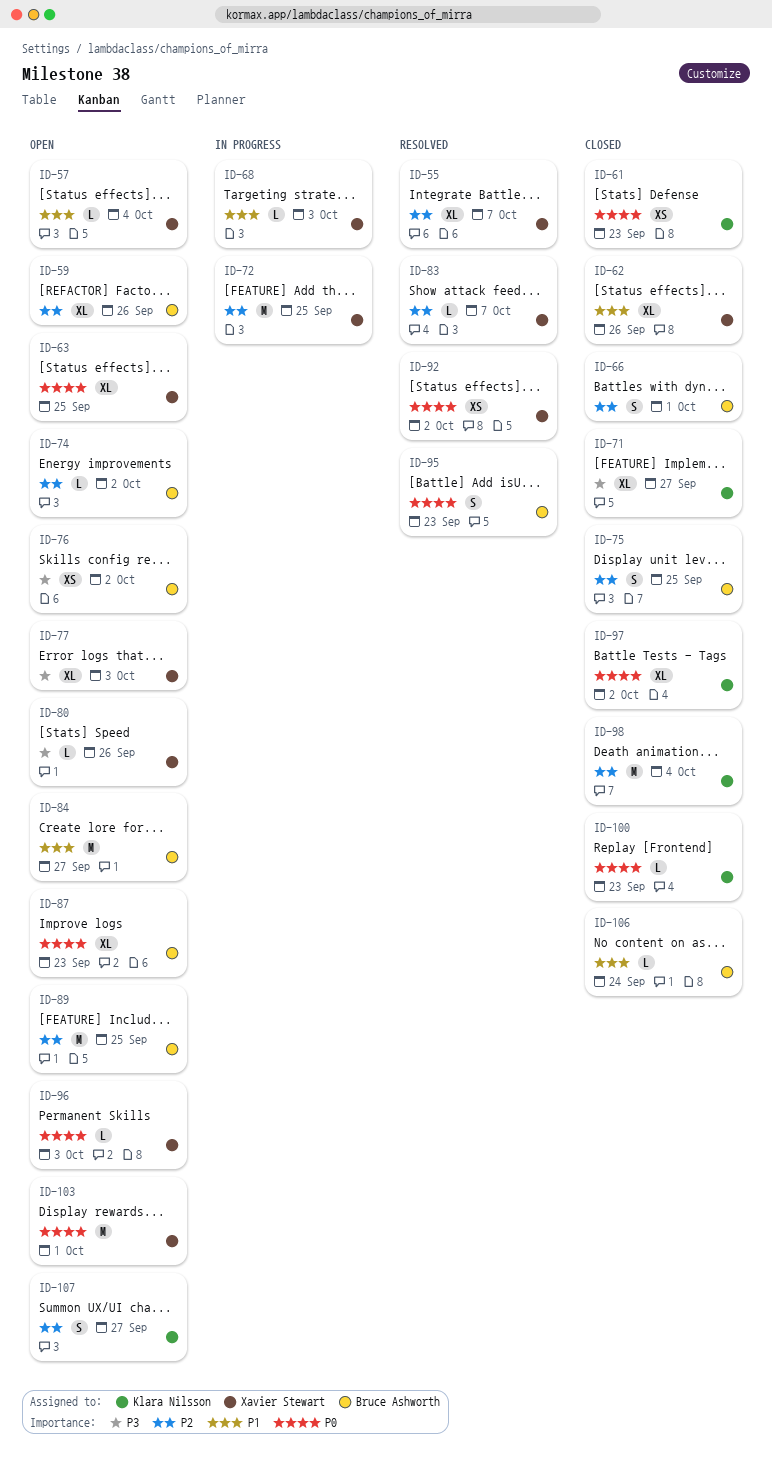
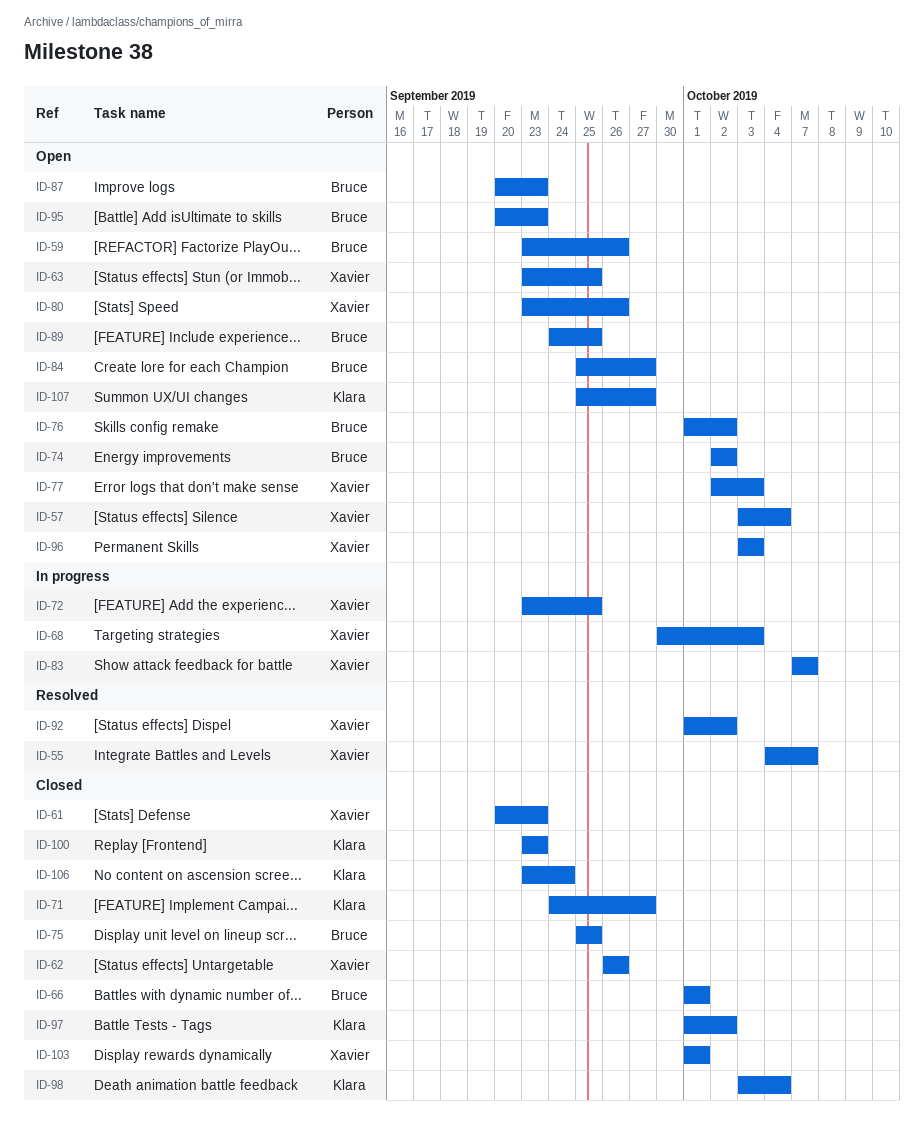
ID-61, owner: Klara Nilsson -> Xavier Stewart
ID-83, status: Resolved -> In progress
ID-95, status: Resolved -> Open
ID-103, status: Open -> Closed
ID-106, owner: Bruce Ashworth -> Klara Nilsson

